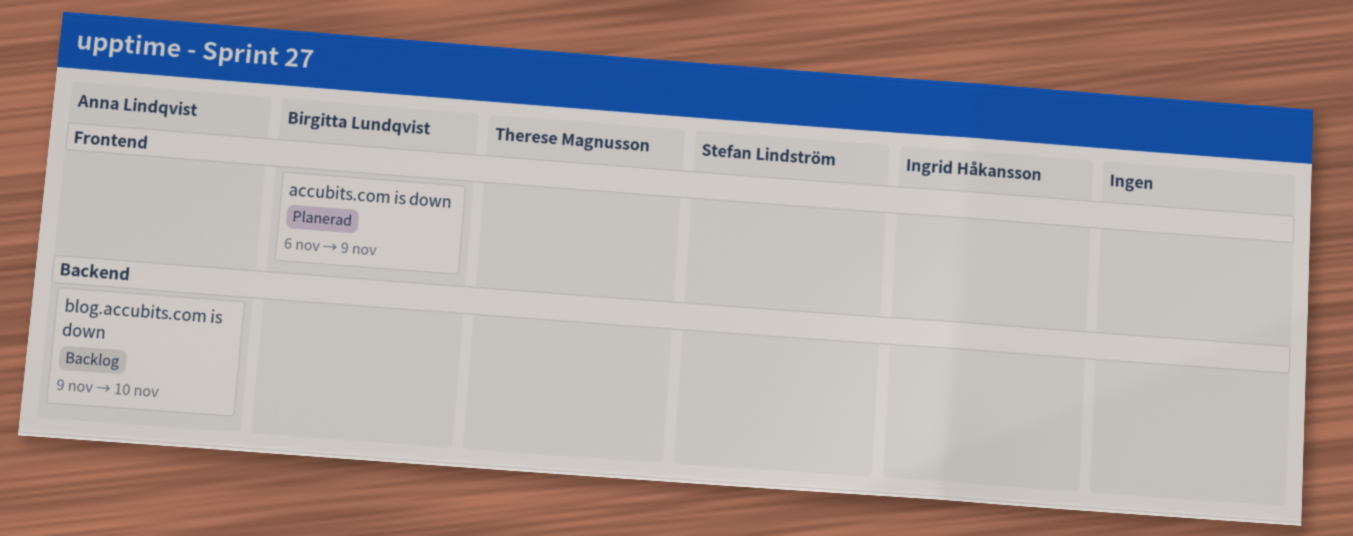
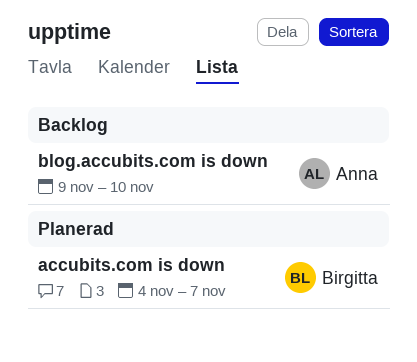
accubits.com is down, start: Nov 6 -> Nov 4
accubits.com is down, due: Nov 9 -> Nov 7

